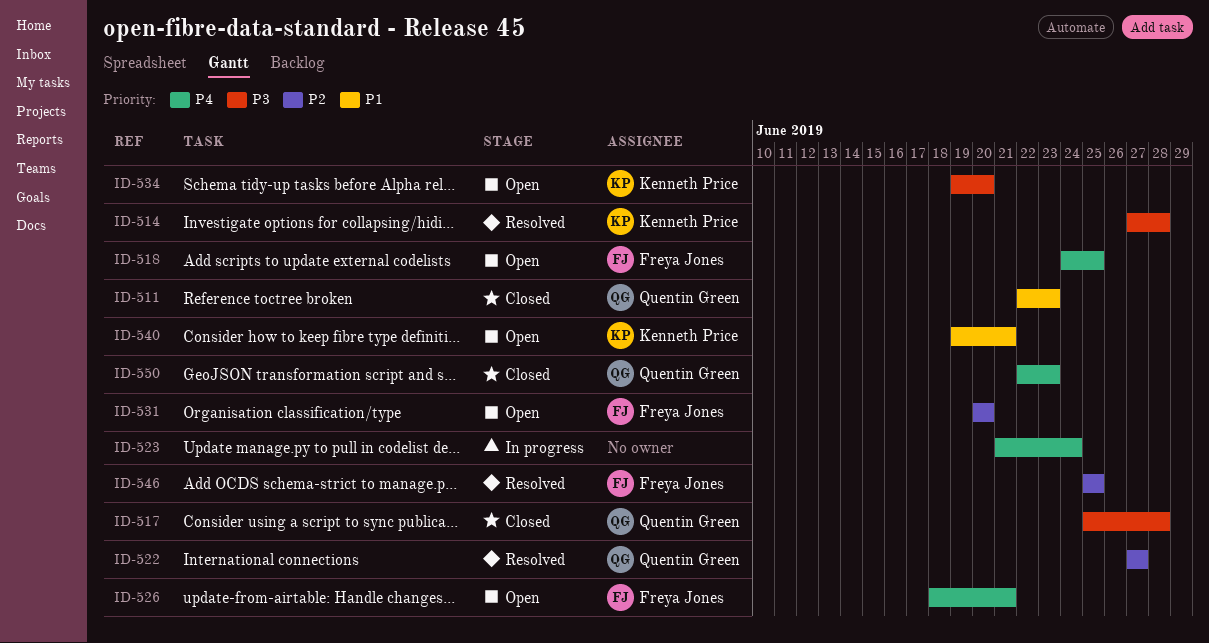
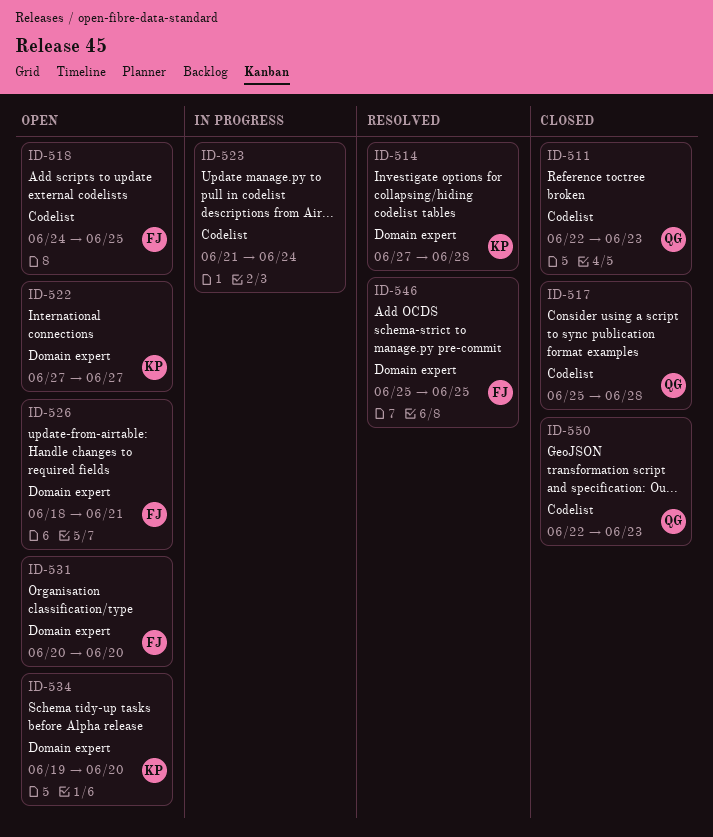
ID-522, status: Resolved -> Open
ID-522, owner: Quentin Green -> Kenneth Price
ID-540: present -> none

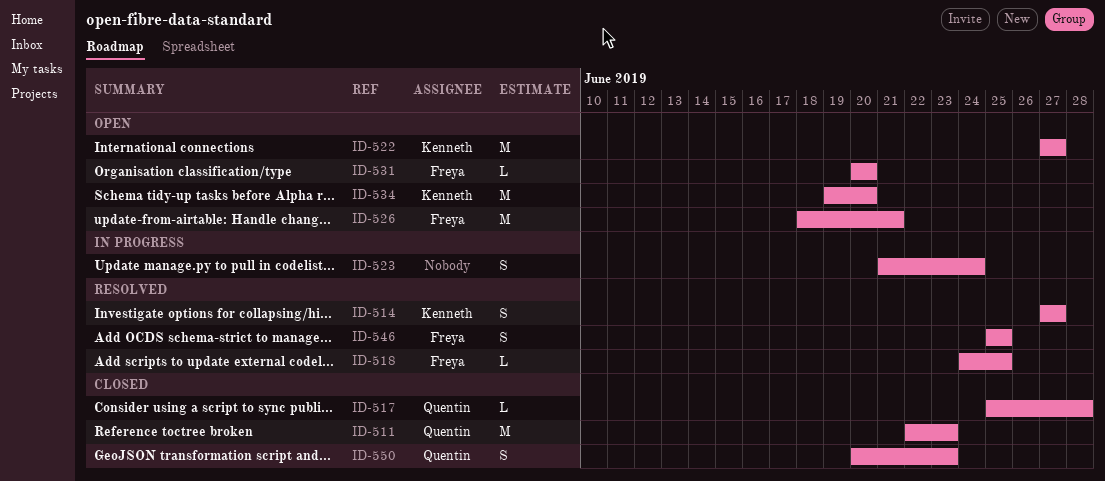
ID-514, due: Jun 28 -> Jun 27
ID-518, status: Open -> Resolved
ID-550, start: Jun 22 -> Jun 20

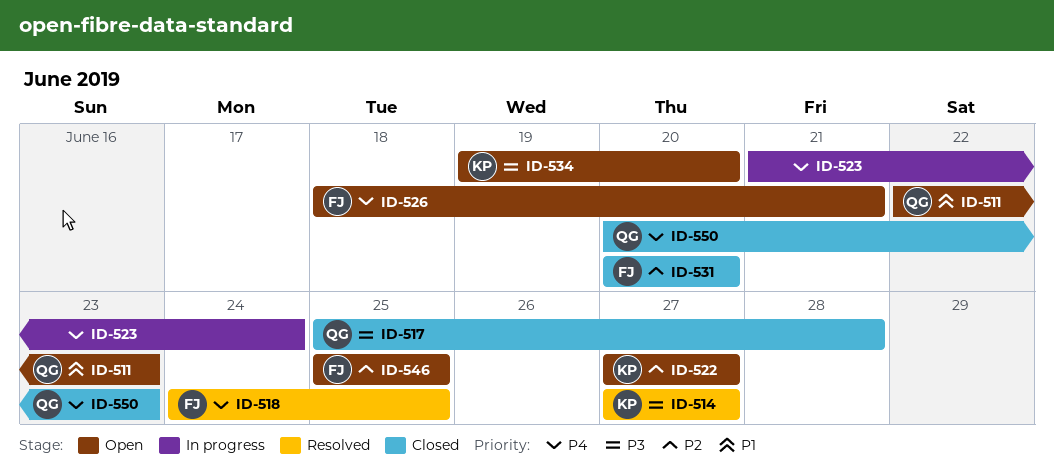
ID-511, status: Closed -> Open
ID-531, status: Open -> Closed
ID-546, status: Resolved -> Open

